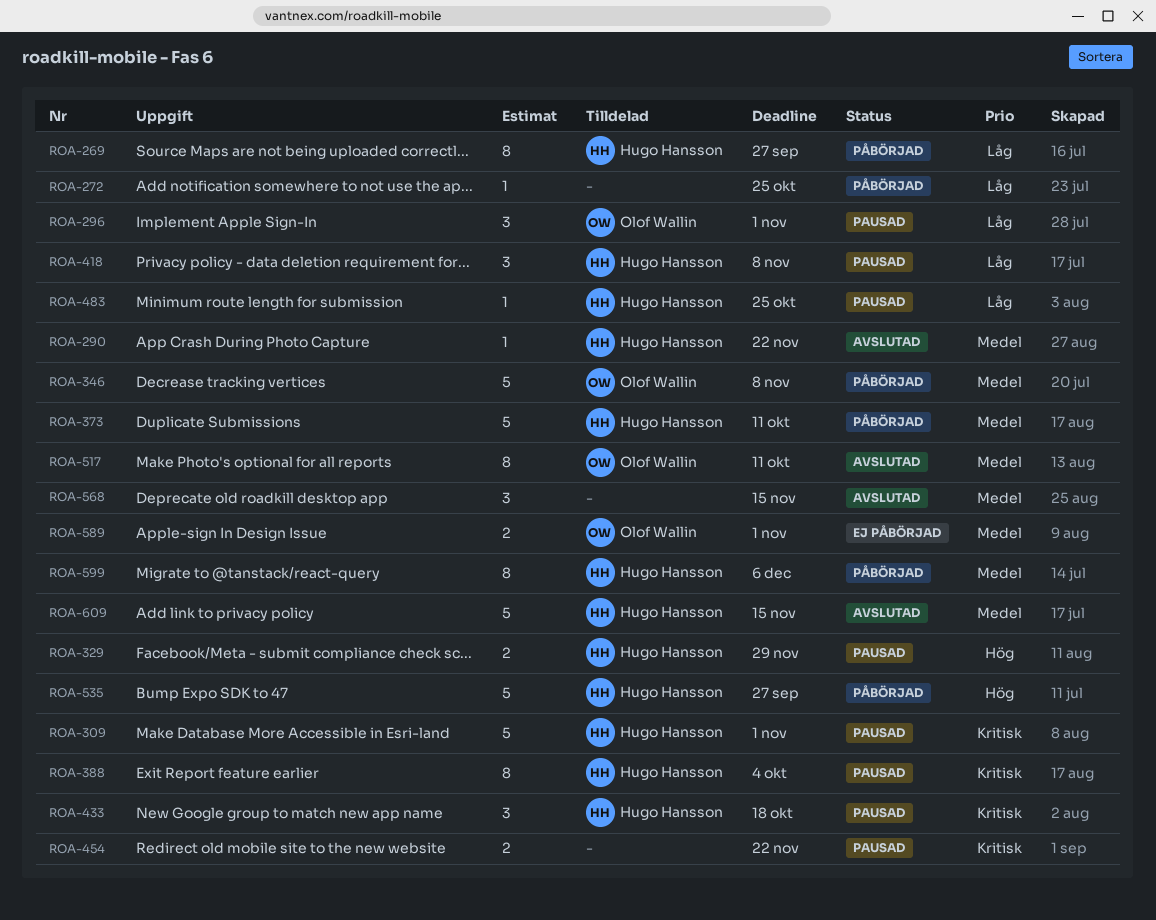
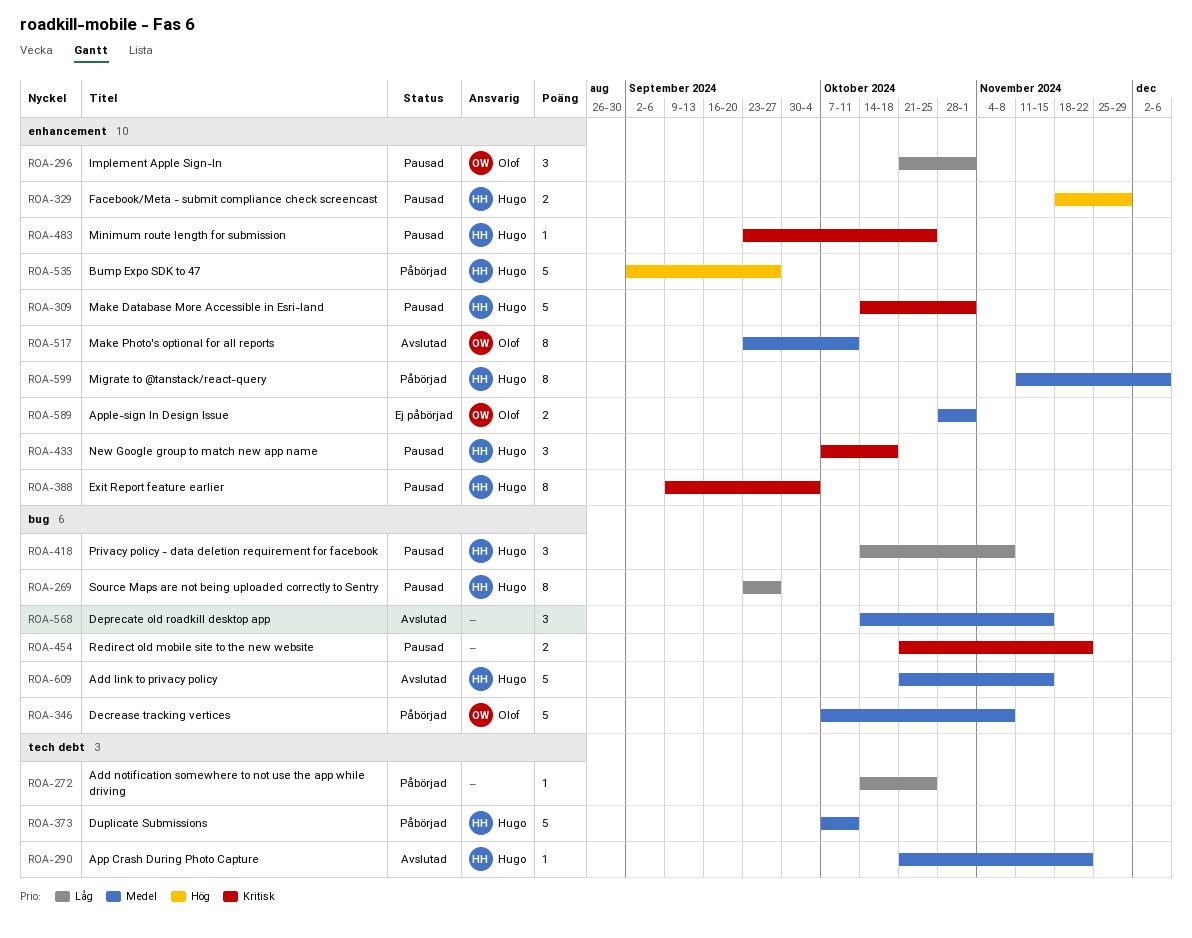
ROA-269, status: Påbörjad -> Pausad
ROA-483, priority: Låg -> Kritisk

